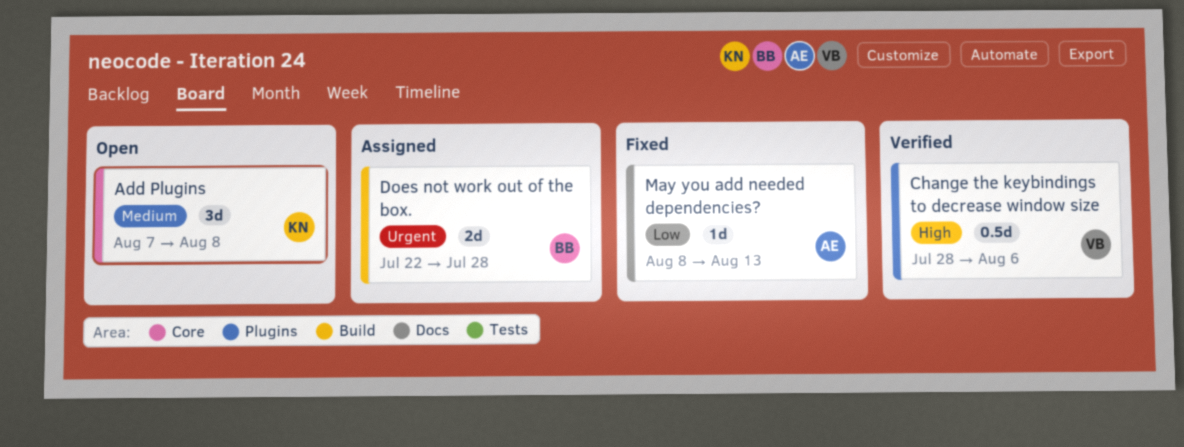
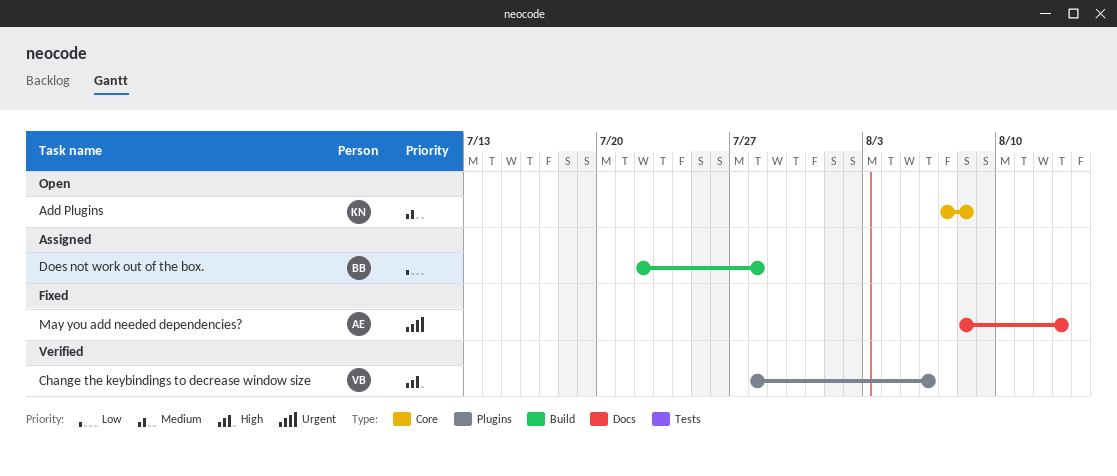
Does not work out of the box., priority: Urgent -> Low
May you add needed dependencies?, priority: Low -> Urgent

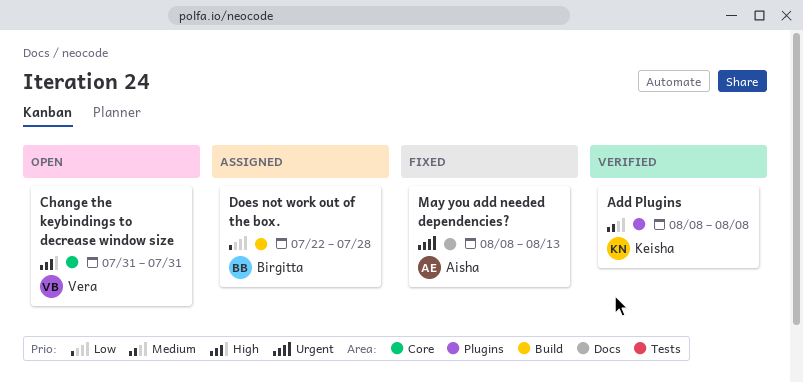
Add Plugins, status: Open -> Verified
Add Plugins, label: Core -> Plugins
Add Plugins, start: Aug 7 -> Aug 8
Change the keybindings to decrease window size, status: Verified -> Open
Change the keybindings to decrease window size, label: Plugins -> Core
Change the keybindings to decrease window size, start: Jul 28 -> Jul 31
Change the keybindings to decrease window size, due: Aug 6 -> Jul 31

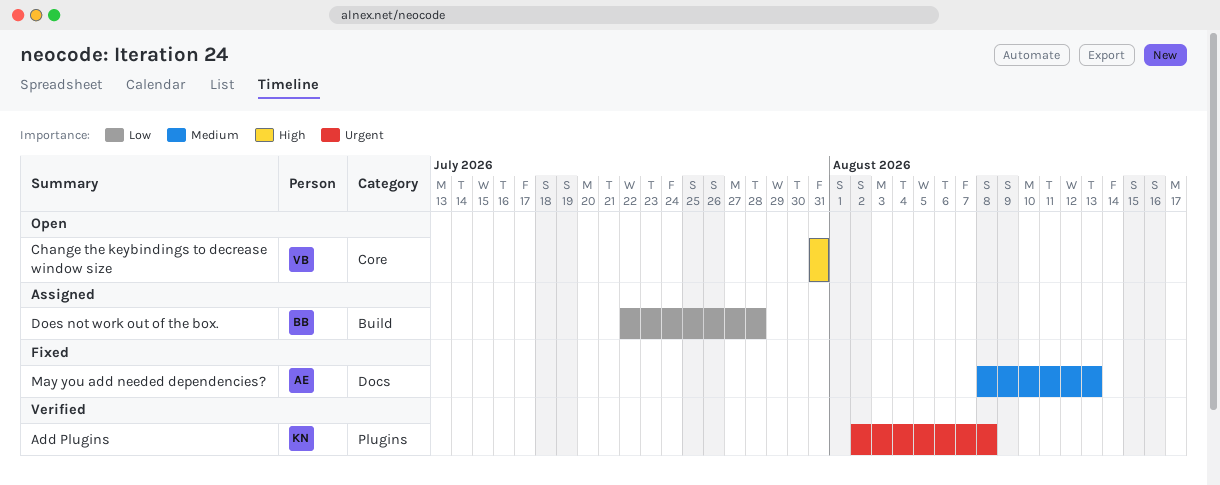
Add Plugins, priority: Medium -> Urgent
Add Plugins, start: Aug 8 -> Aug 2
May you add needed dependencies?, priority: Urgent -> Medium

